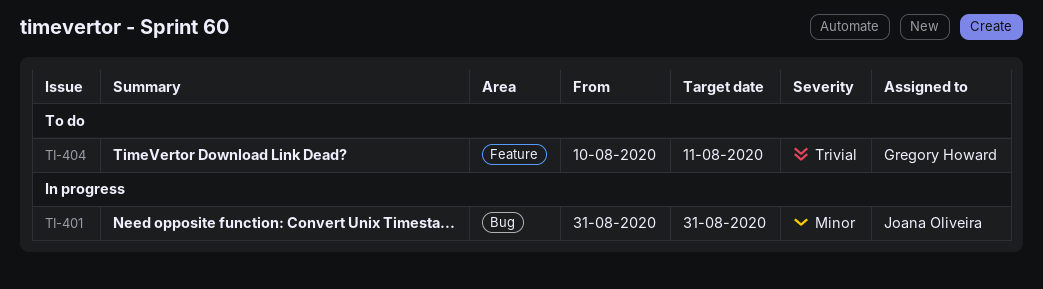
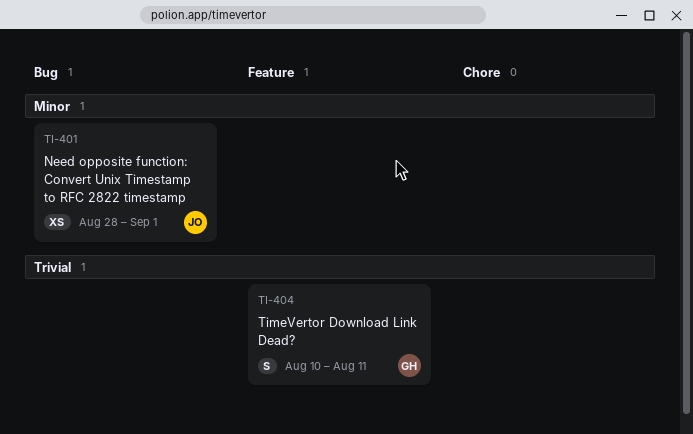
TI-401, start: Aug 31 -> Aug 28
TI-401, due: Aug 31 -> Sep 1

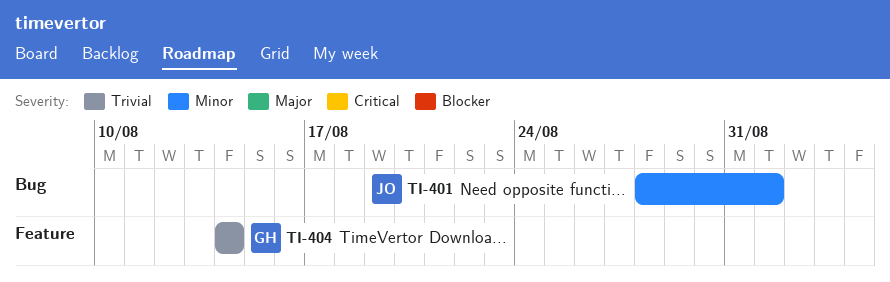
TI-404, start: Aug 10 -> Aug 14
TI-404, due: Aug 11 -> Aug 14

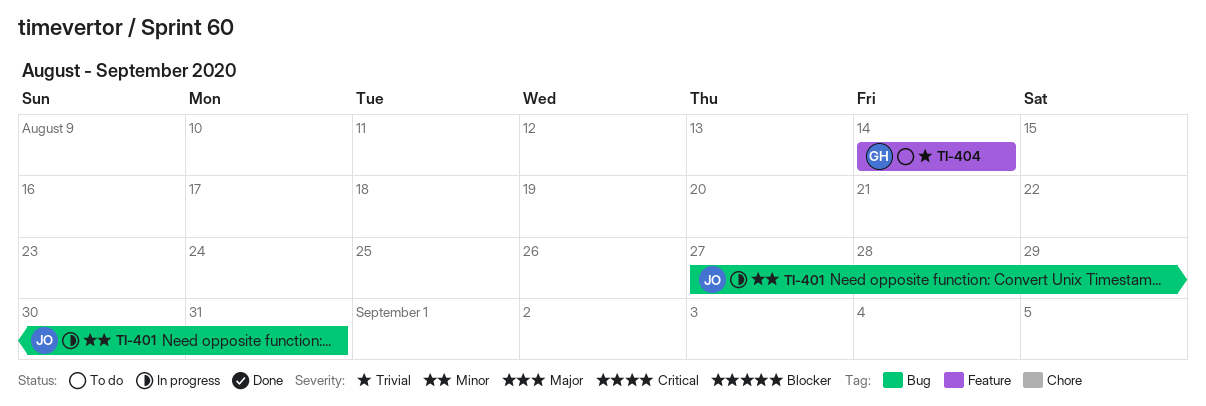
TI-401, start: Aug 28 -> Aug 27
TI-401, due: Sep 1 -> Aug 31

